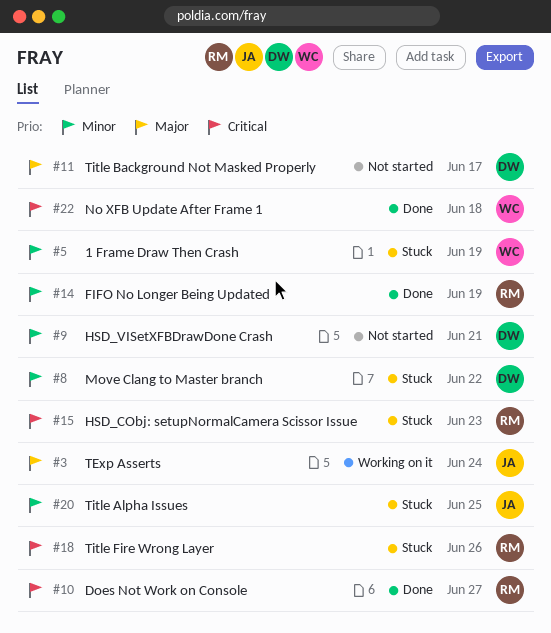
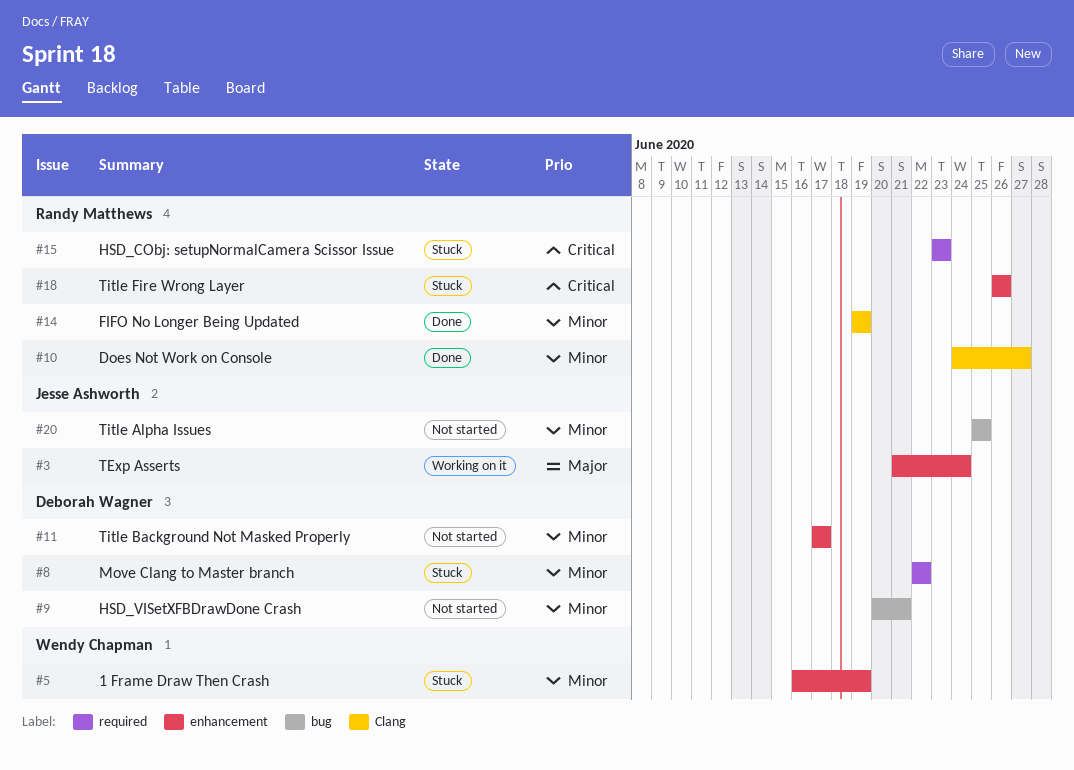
#10, priority: Critical -> Minor
#11, priority: Major -> Minor
#20, status: Stuck -> Not started
#22: present -> none

